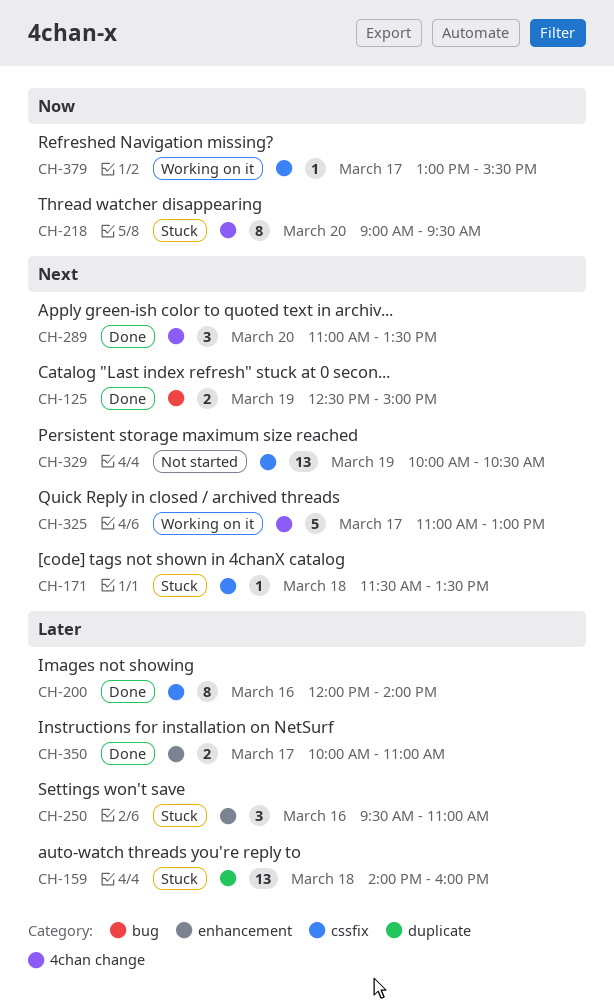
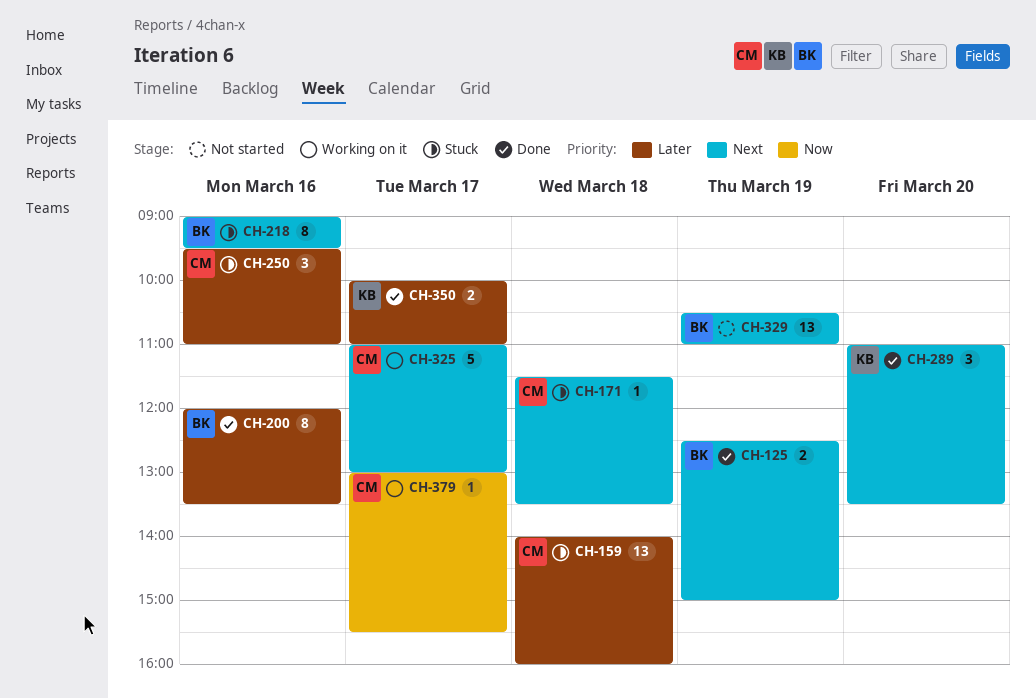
CH-200, ends: 14:00 -> 13:30
CH-218, priority: Now -> Next
CH-218, day: Mar 20 -> Mar 16
CH-329, begins: 10:00 -> 10:30
CH-329, ends: 10:30 -> 11:00

